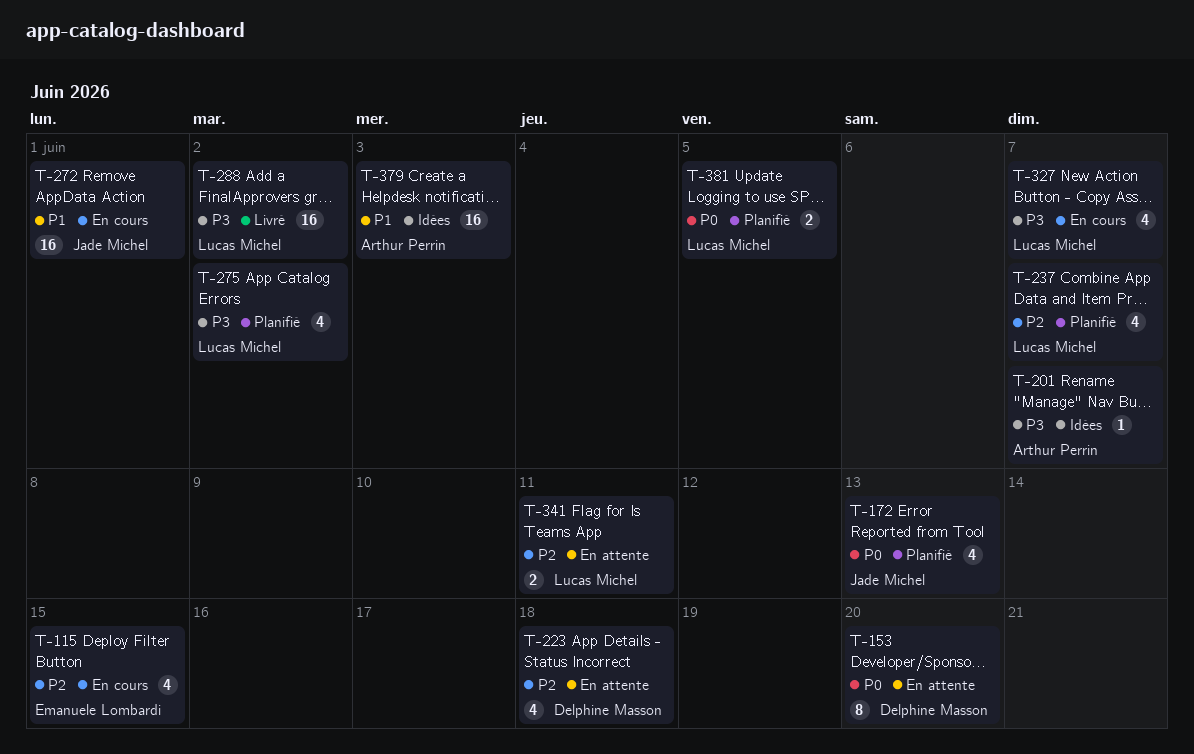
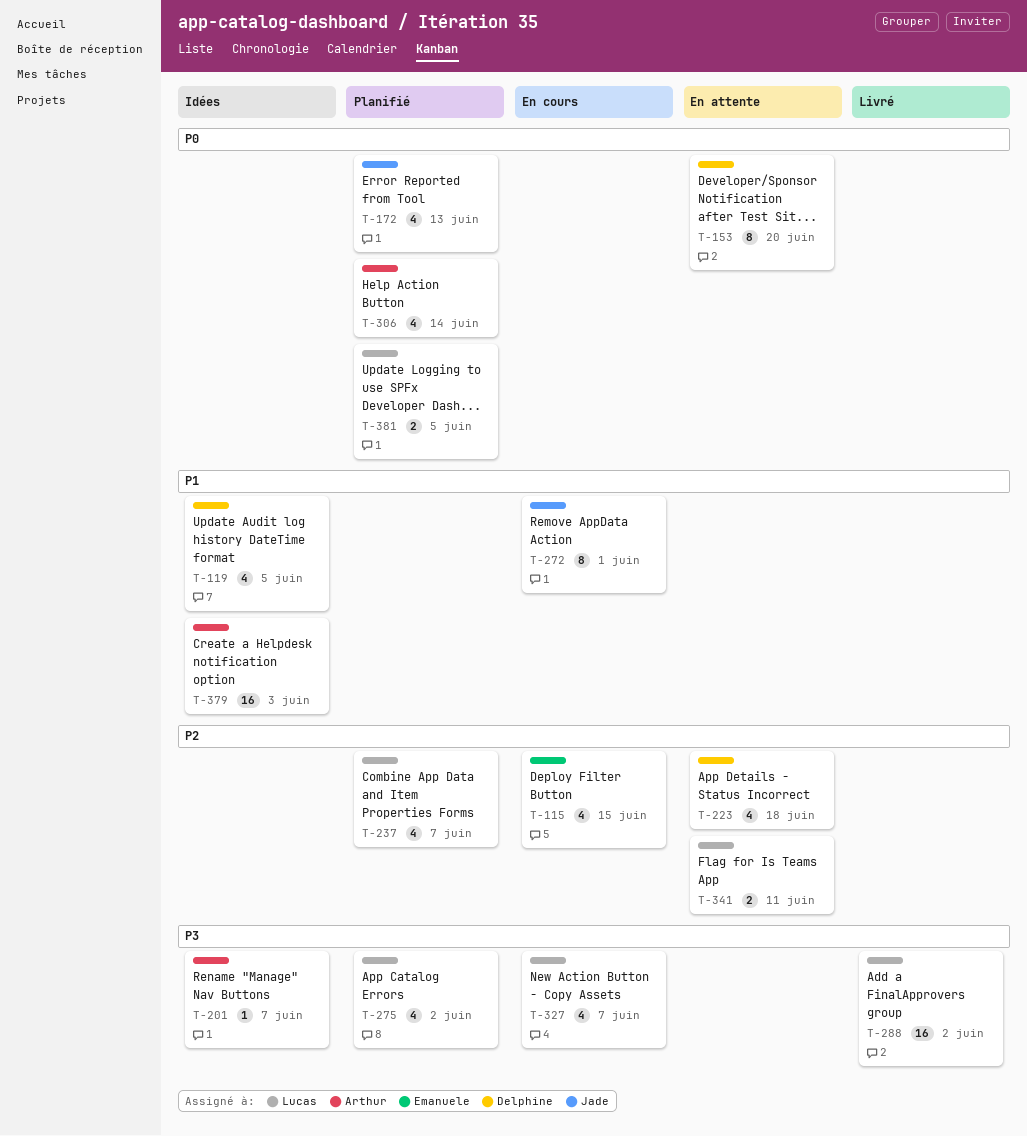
T-119: none -> present
T-272, estimate: 16 -> 8
T-306: none -> present

